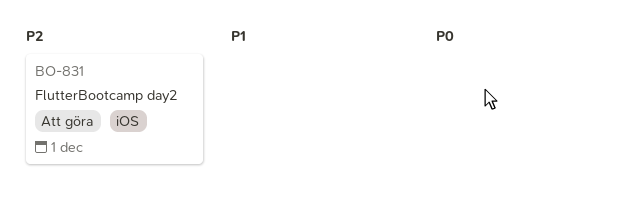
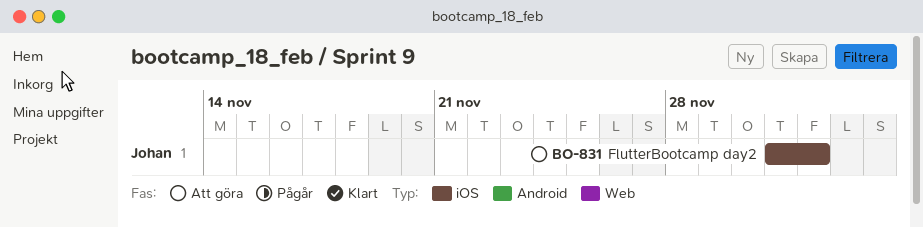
BO-831, due: Dec 1 -> Dec 2

